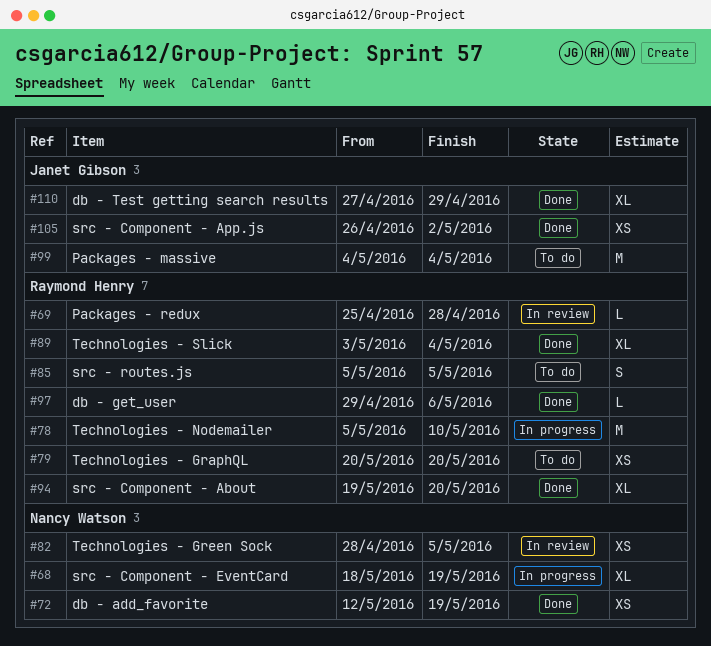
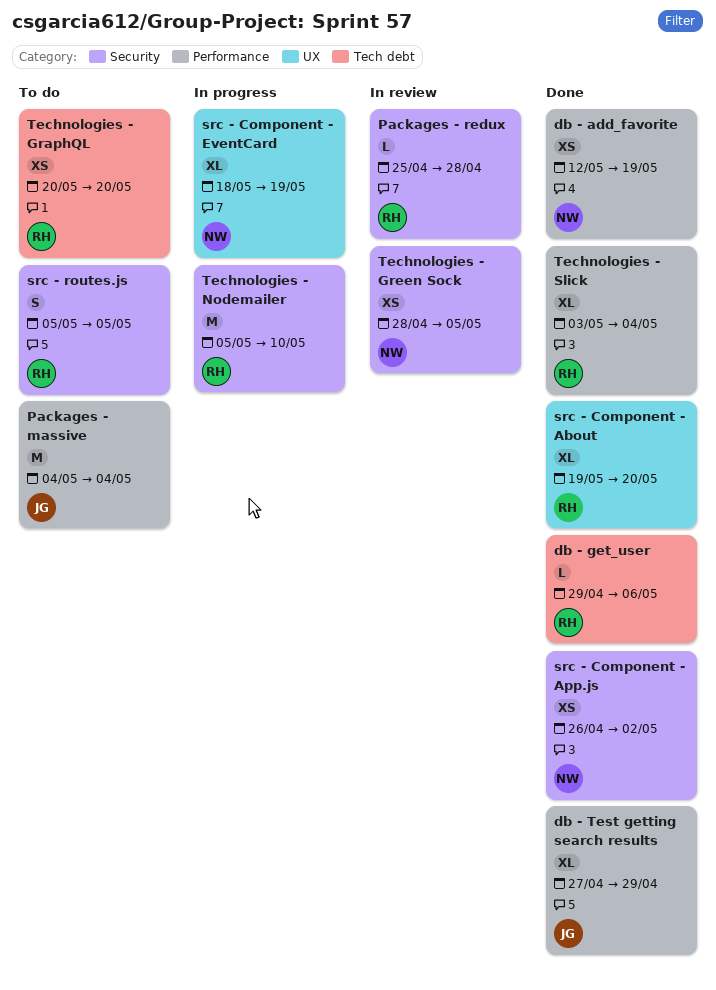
src - Component - App.js, owner: Janet Gibson -> Nancy Watson

